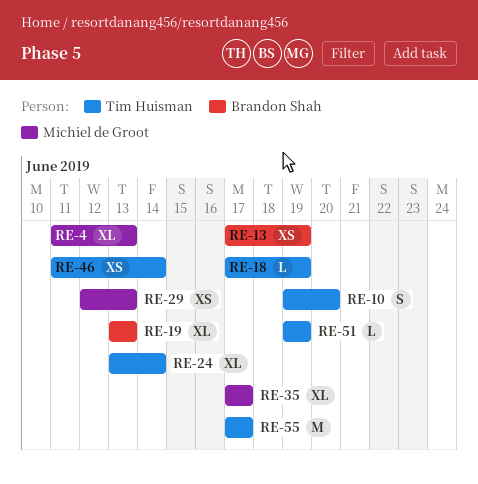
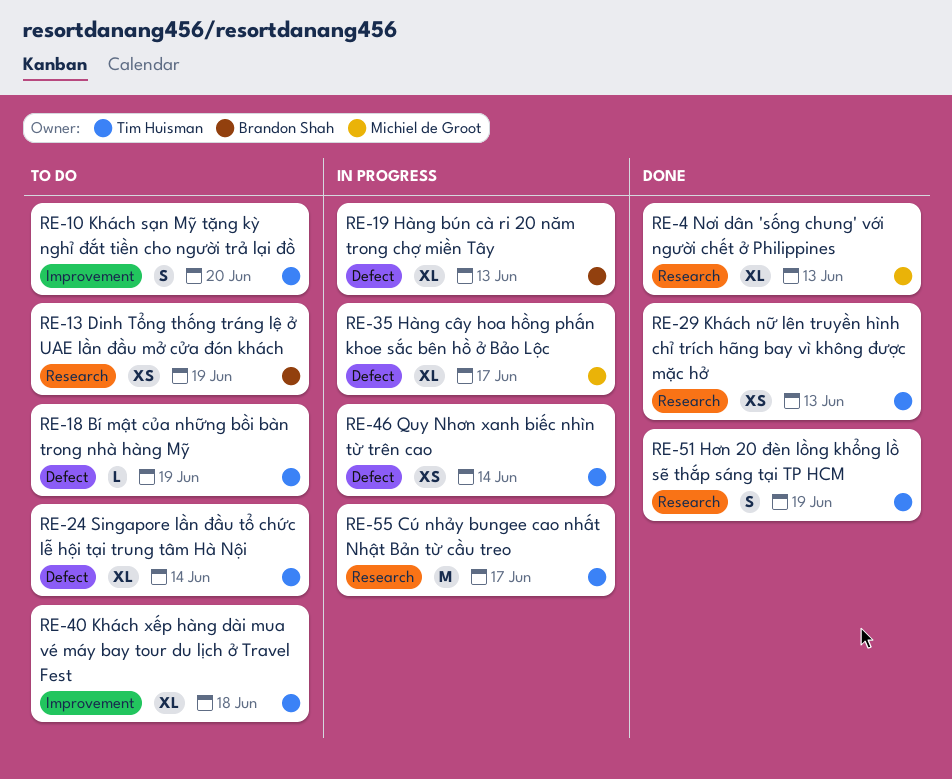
RE-29, owner: Michiel de Groot -> Tim Huisman
RE-40: none -> present
RE-51, estimate: L -> S

